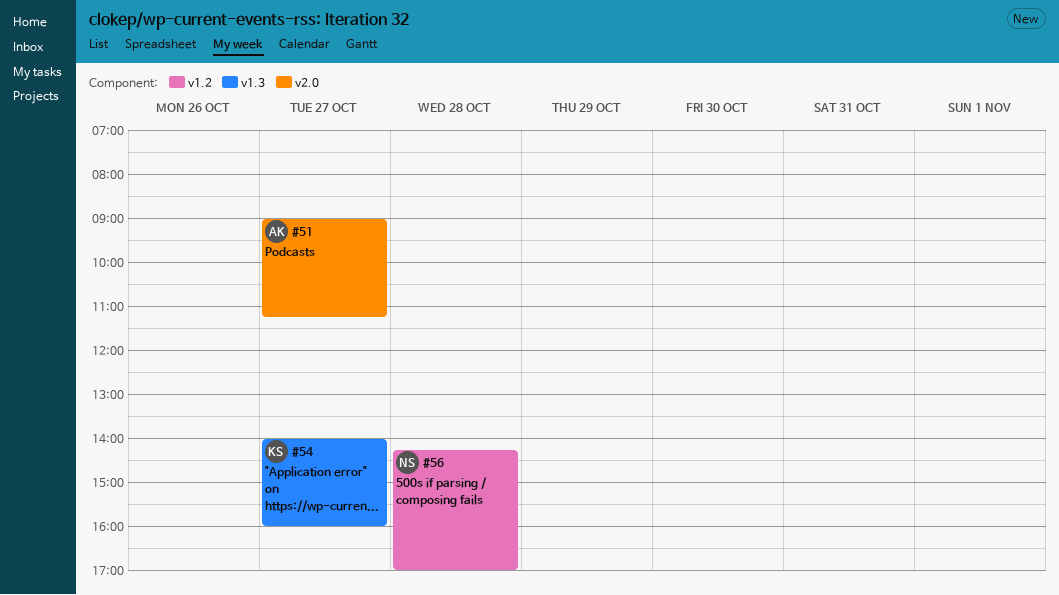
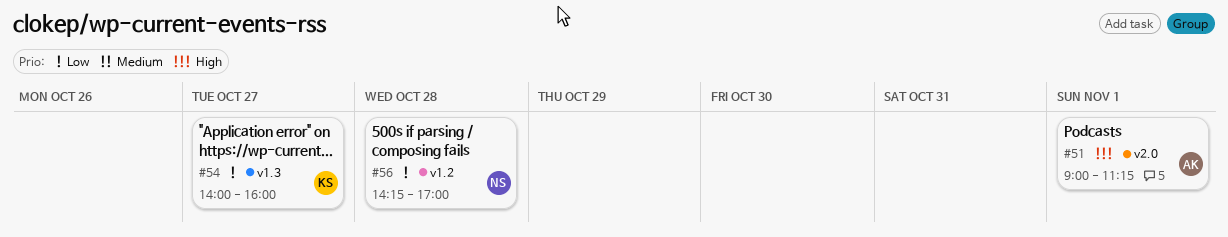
#51, day: Oct 27 -> Nov 1

